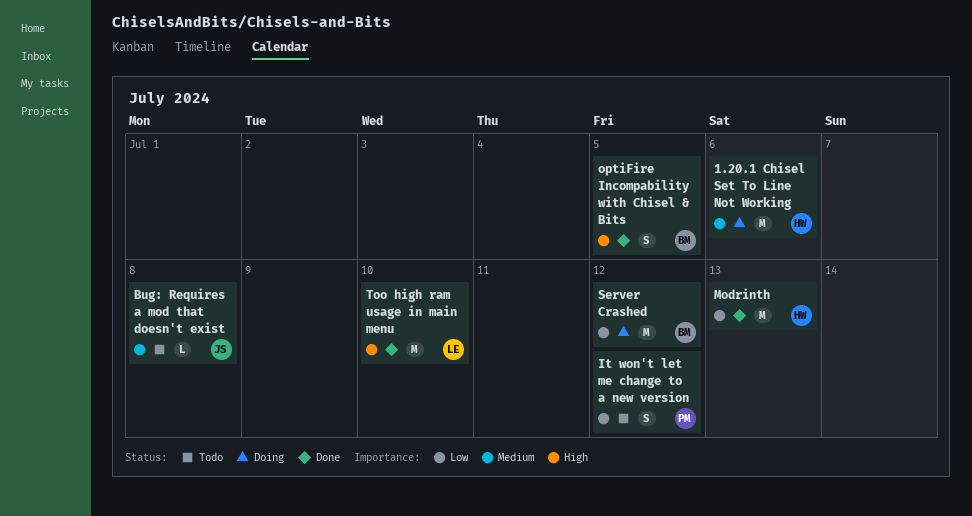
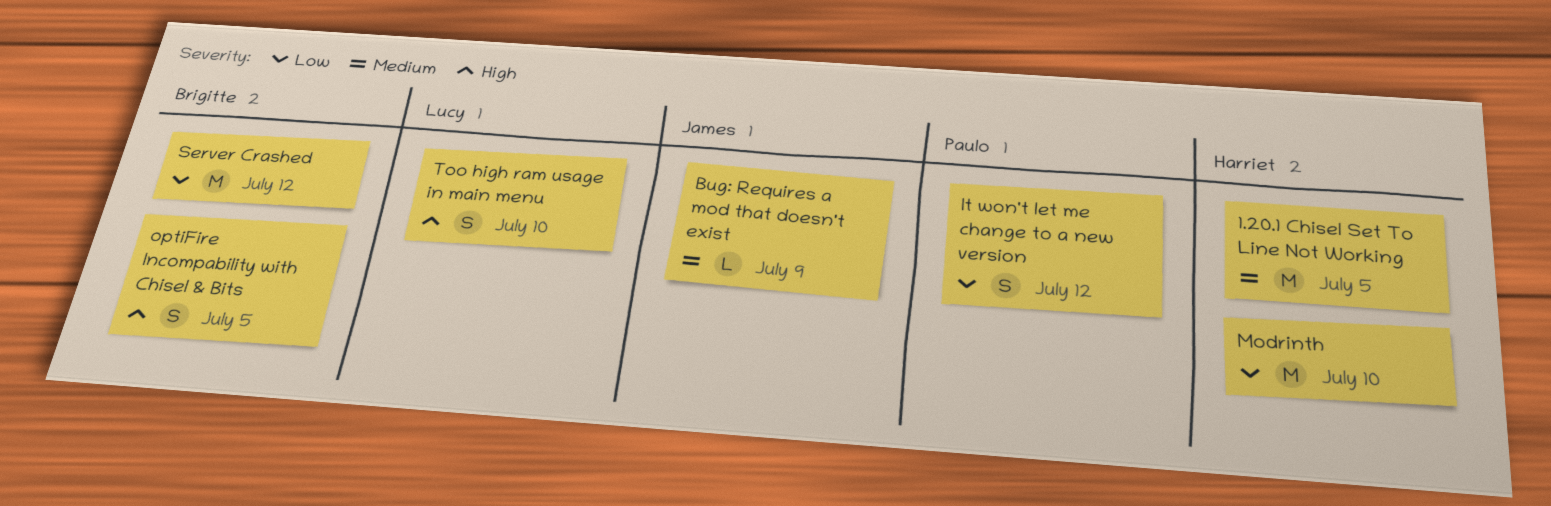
1.20.1 Chisel Set To Line Not Working, due: Jul 6 -> Jul 5
Bug: Requires a mod that doesn't exist, due: Jul 8 -> Jul 9
Modrinth, due: Jul 13 -> Jul 10
Too high ram usage in main menu, estimate: M -> S

